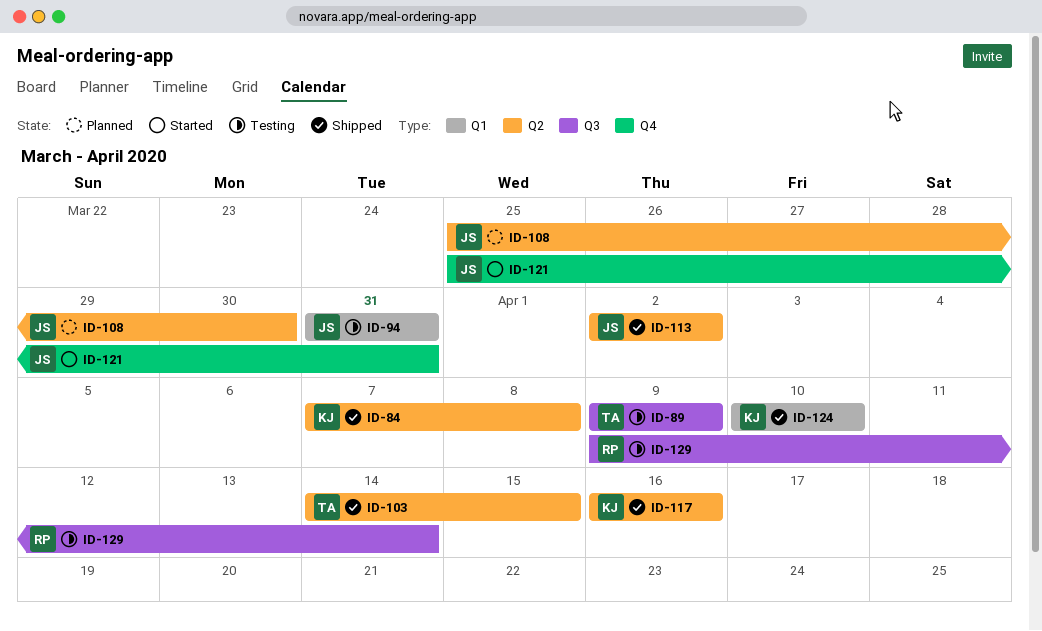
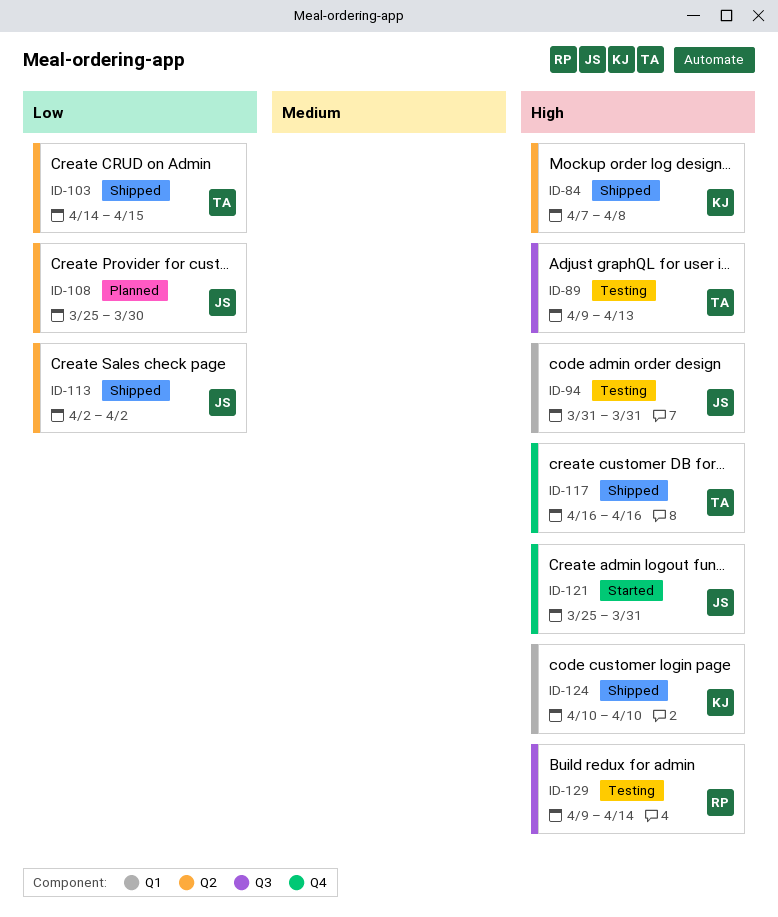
ID-89, due: Apr 9 -> Apr 13
ID-117, owner: KJ -> TA
ID-117, label: Q2 -> Q4

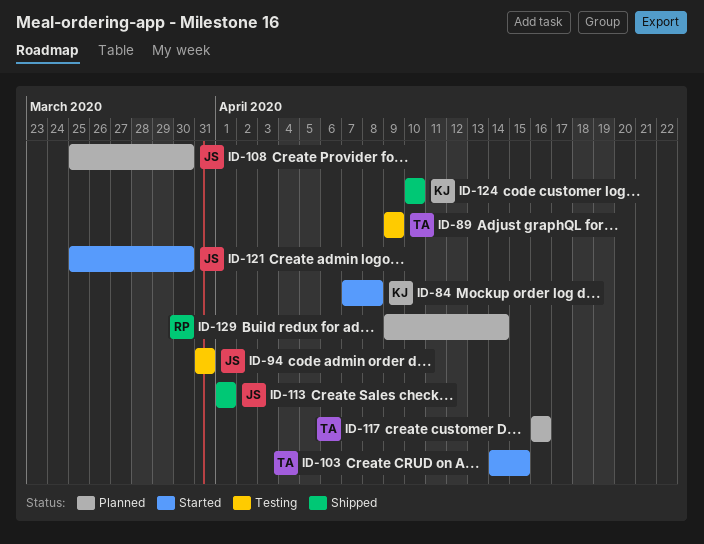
ID-84, status: Shipped -> Started
ID-89, due: Apr 13 -> Apr 9
ID-103, status: Shipped -> Started
ID-113, start: Apr 2 -> Apr 1
ID-113, due: Apr 2 -> Apr 1
ID-117, status: Shipped -> Planned
ID-121, due: Mar 31 -> Mar 30
ID-129, status: Testing -> Planned

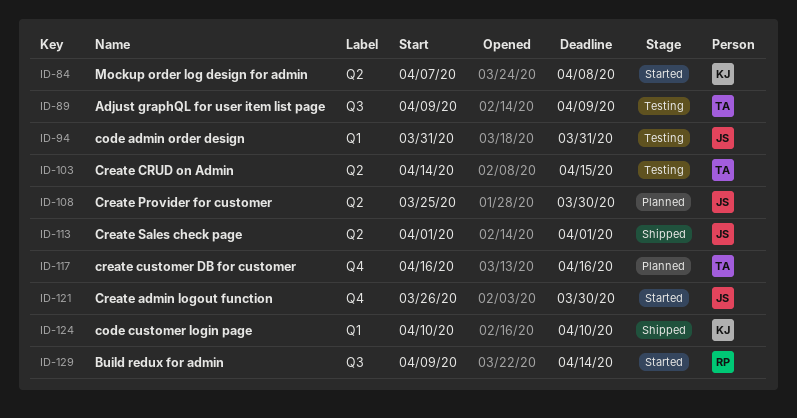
ID-103, status: Started -> Testing
ID-121, start: Mar 25 -> Mar 26
ID-129, status: Planned -> Started

